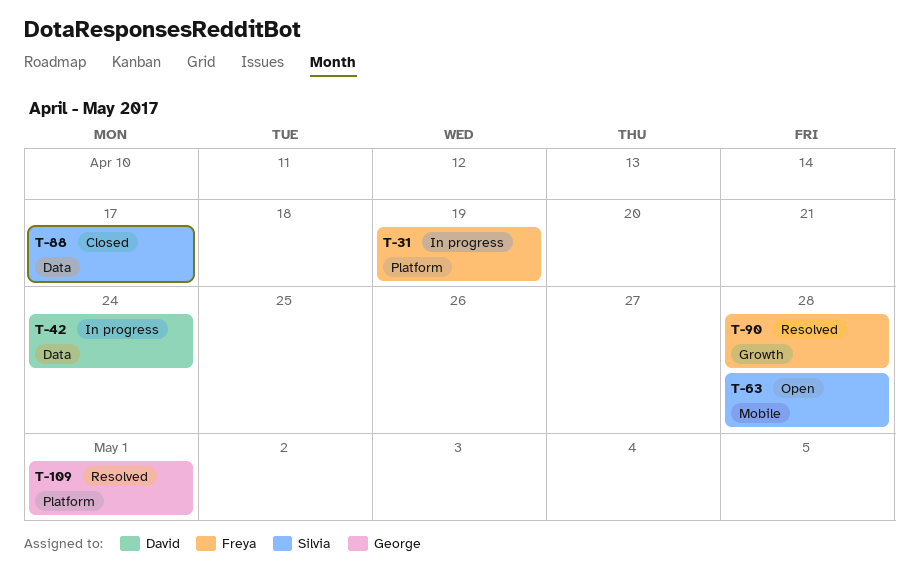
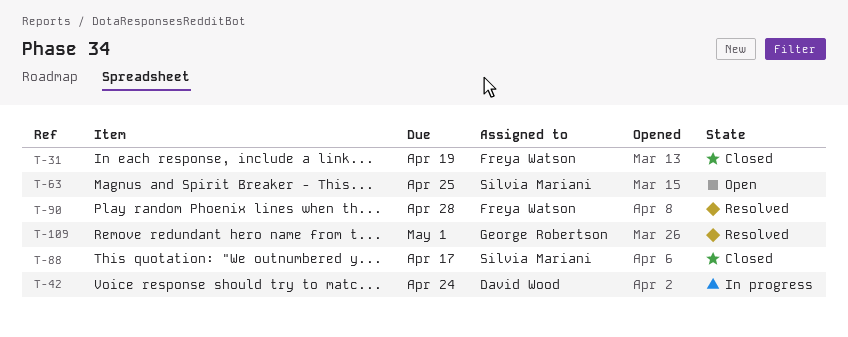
T-31, status: In progress -> Closed
T-63, due: Apr 28 -> Apr 25

